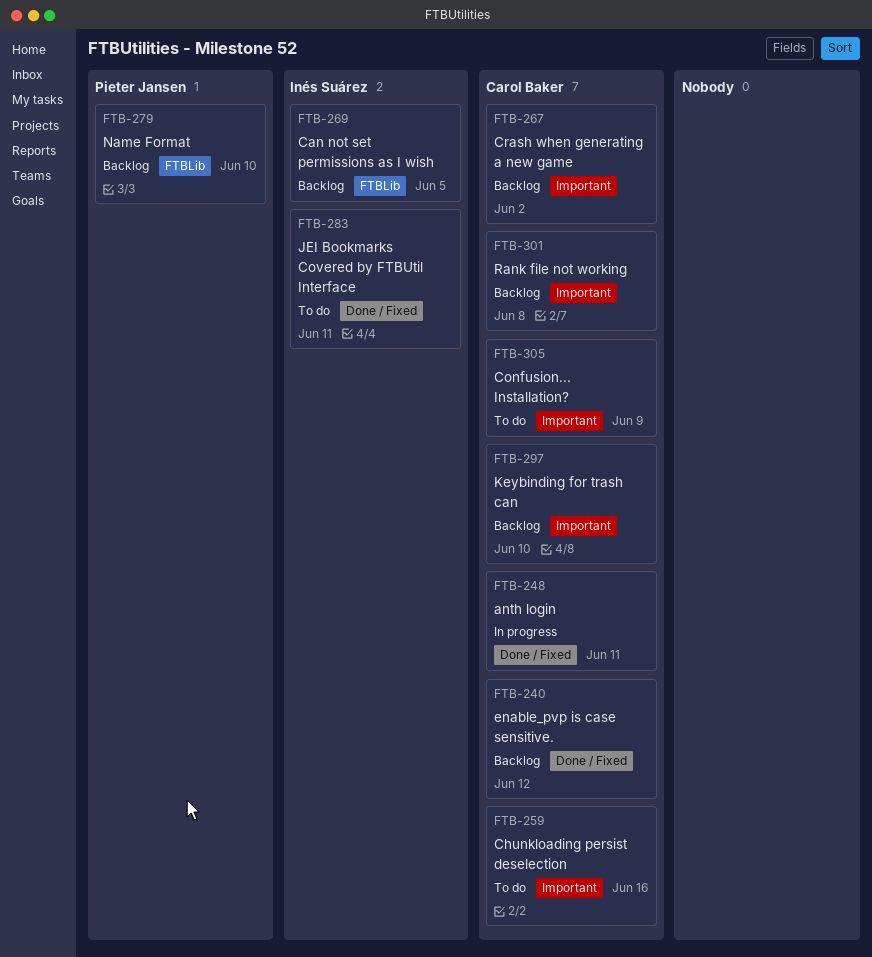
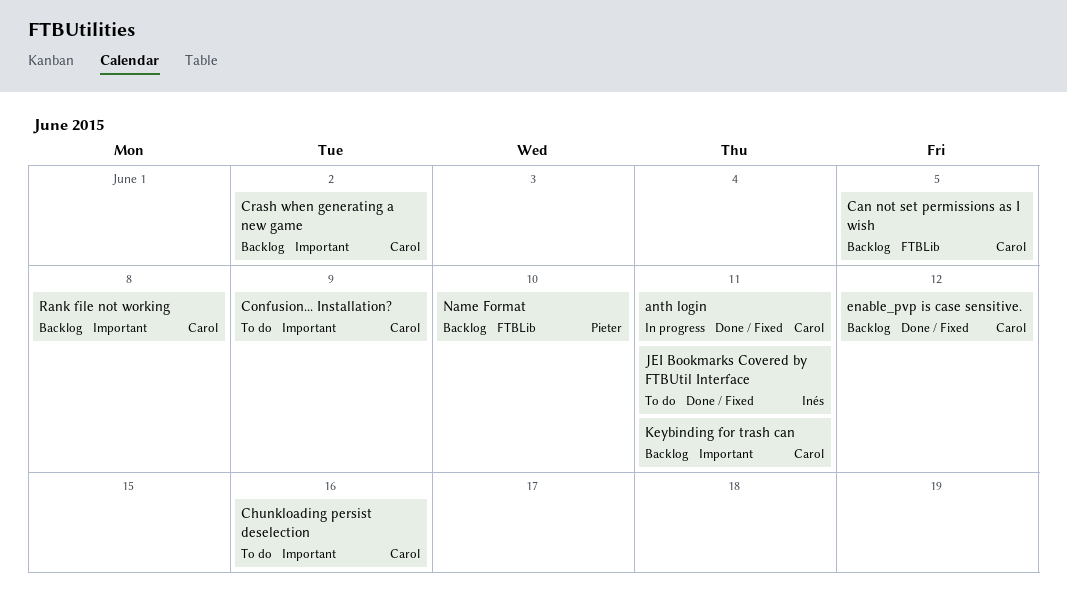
Can not set permissions as I wish, owner: Inés Suárez -> Carol Baker
Keybinding for trash can, due: Jun 10 -> Jun 11

